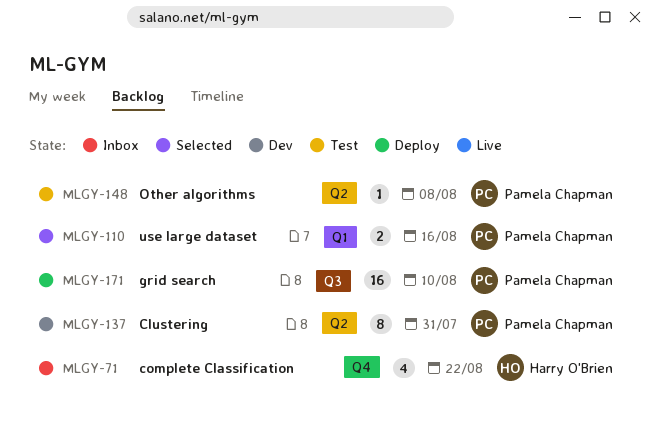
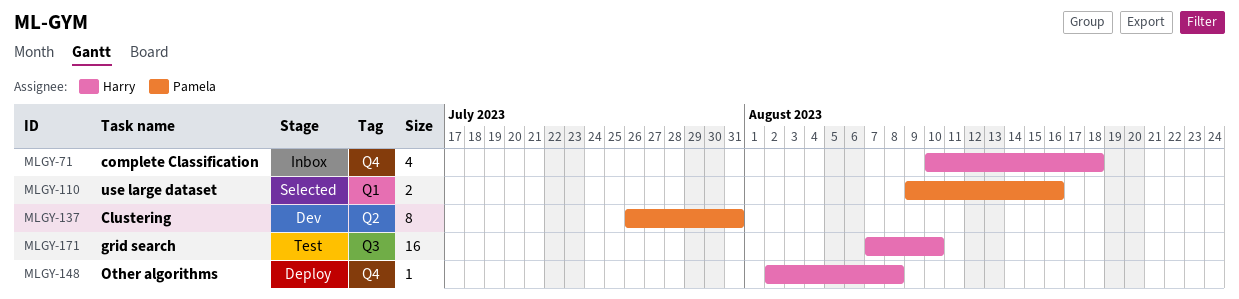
MLGY-71, due: Aug 22 -> Aug 18
MLGY-148, status: Test -> Deploy
MLGY-148, owner: Pamela Chapman -> Harry O'Brien
MLGY-148, label: Q2 -> Q4
MLGY-171, status: Deploy -> Test
MLGY-171, owner: Pamela Chapman -> Harry O'Brien

